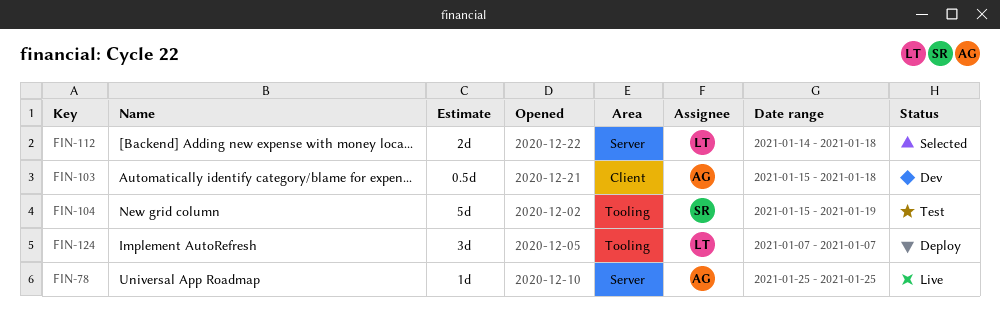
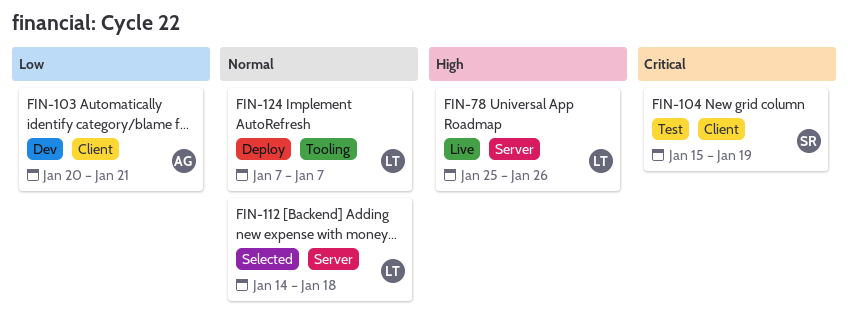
FIN-78, owner: AG -> LT
FIN-78, due: Jan 25 -> Jan 26
FIN-103, start: Jan 15 -> Jan 20
FIN-103, due: Jan 18 -> Jan 21
FIN-104, label: Tooling -> Client

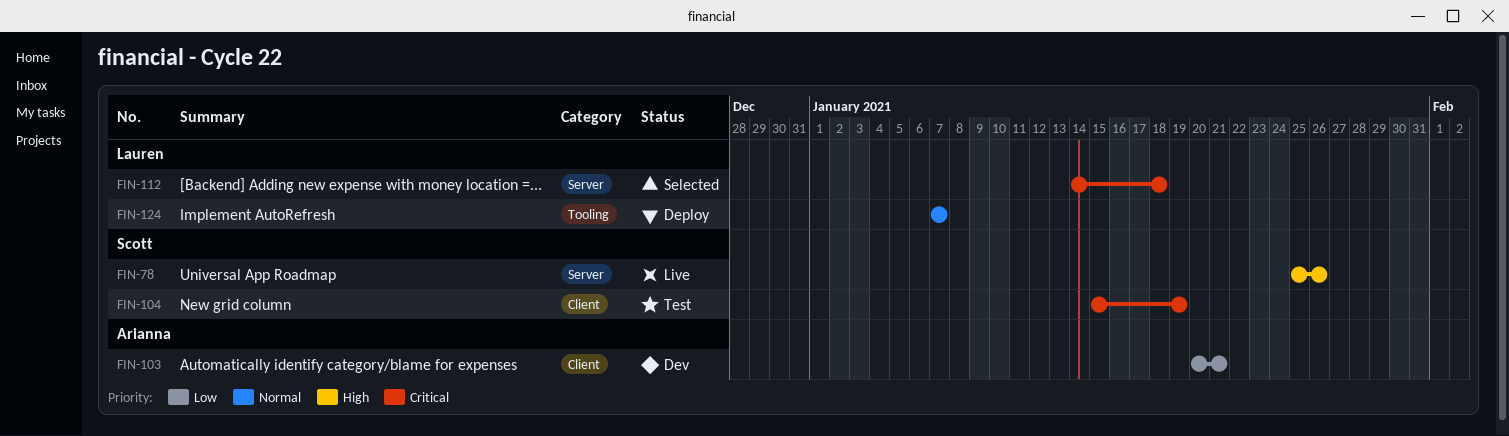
FIN-78, owner: Lauren -> Scott
FIN-112, priority: Normal -> Critical

